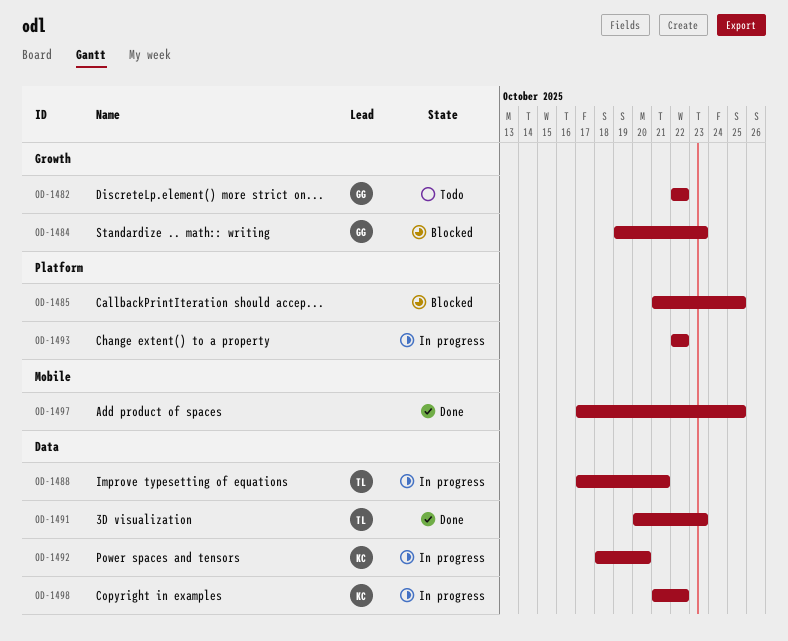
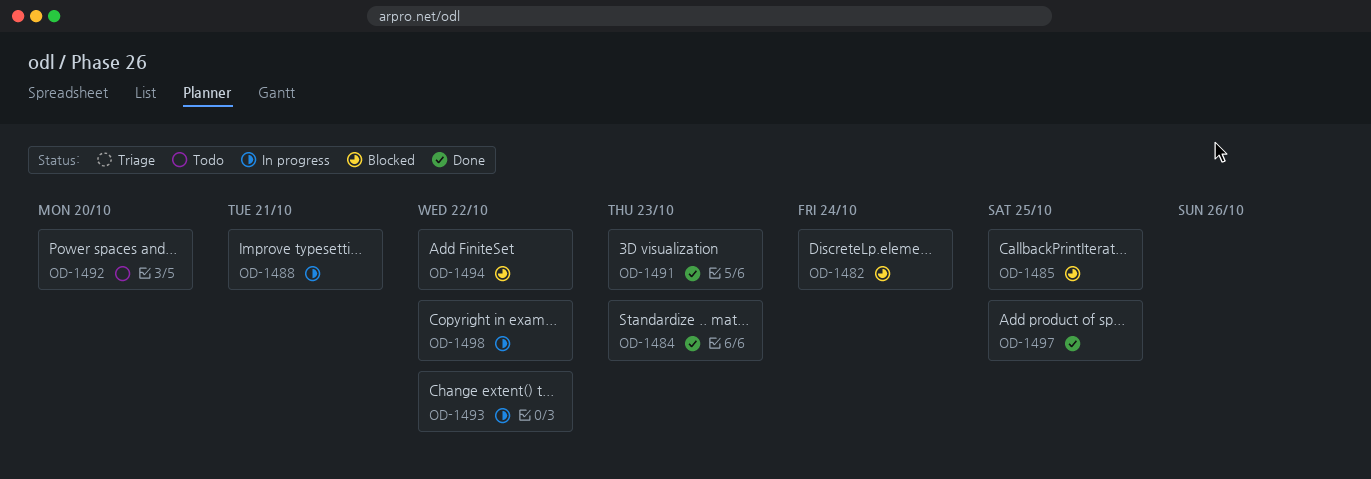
OD-1482, status: Todo -> Blocked
OD-1482, due: Oct 22 -> Oct 24
OD-1484, status: Blocked -> Done
OD-1492, status: In progress -> Todo
OD-1494: none -> present

